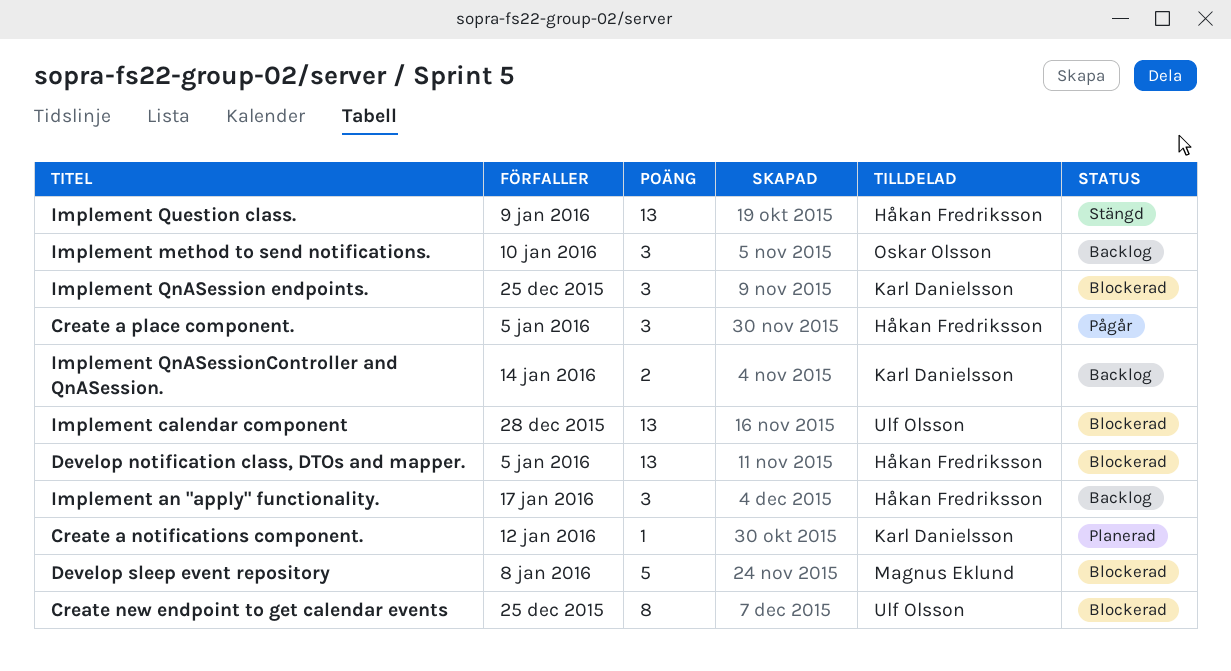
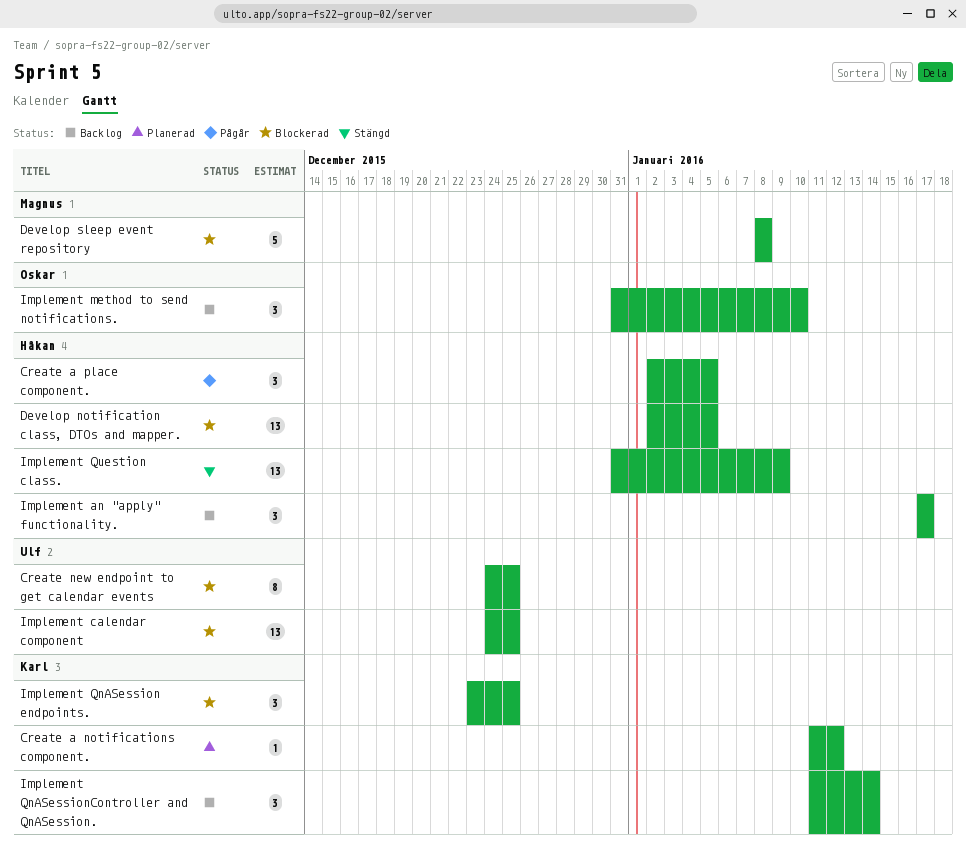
Implement calendar component, due: Dec 28 -> Dec 25
Implement QnASessionController and QnASession., estimate: 2 -> 3

